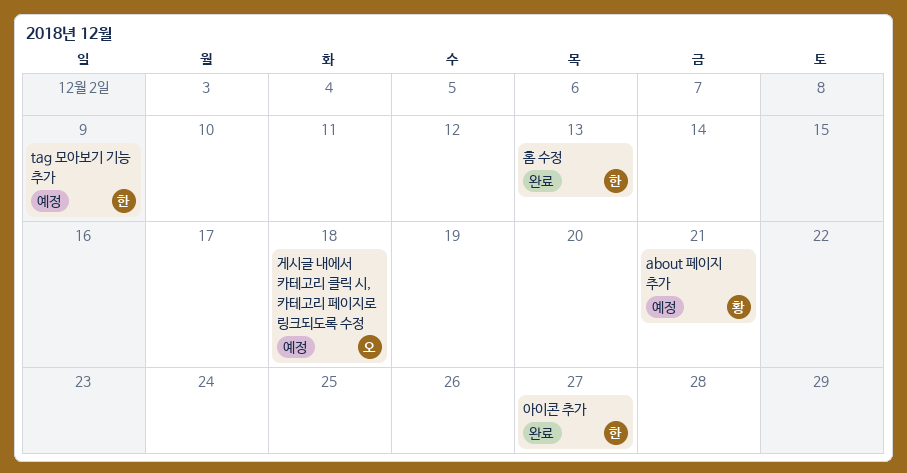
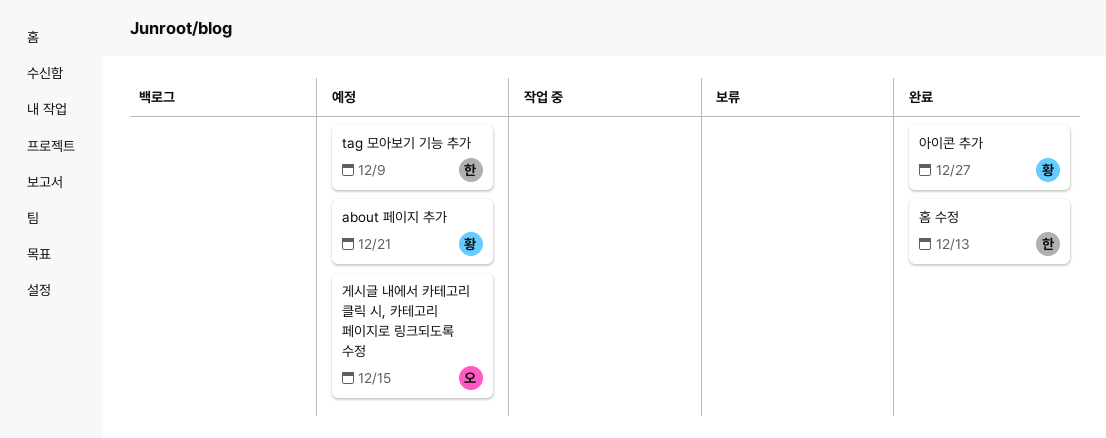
게시글 내에서 카테고리 클릭 시, 카테고리 페이지로 링크되도록 수정, due: Dec 18 -> Dec 15
아이콘 추가, owner: 한 -> 황

